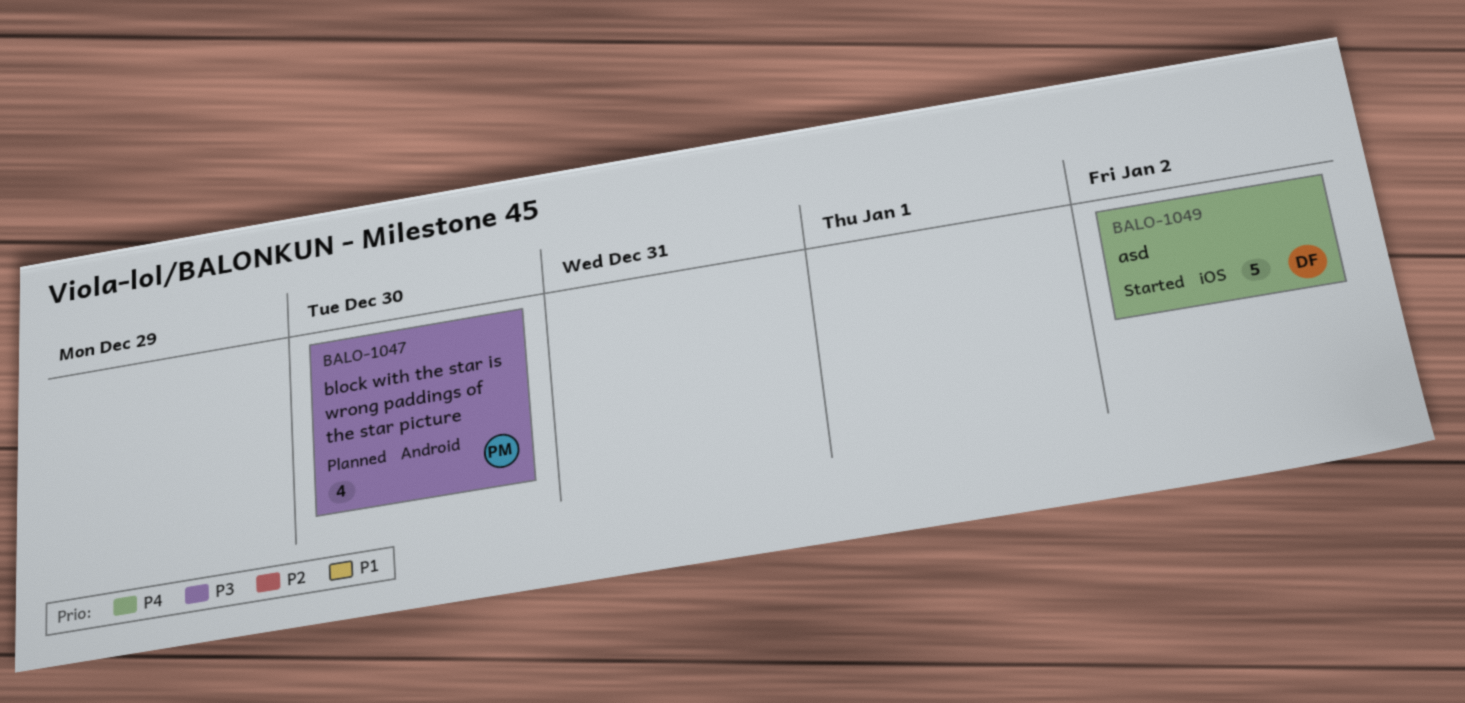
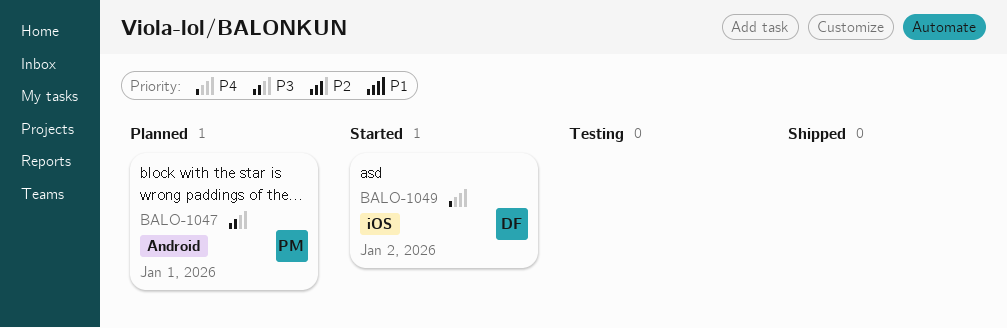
BALO-1047, due: Dec 30 -> Jan 1

